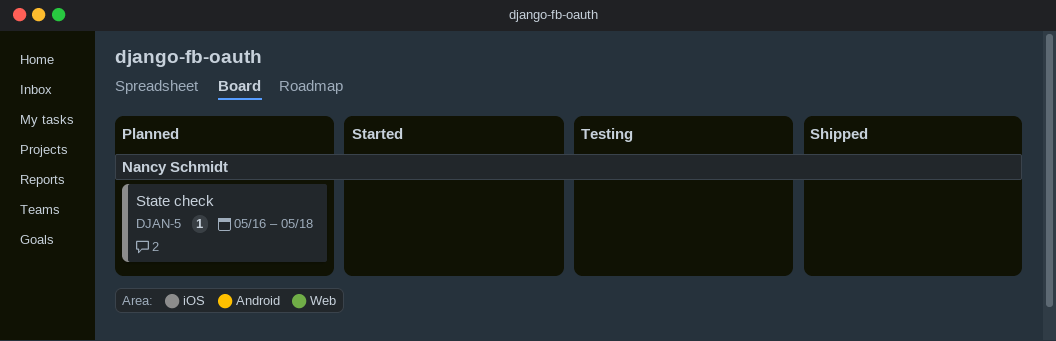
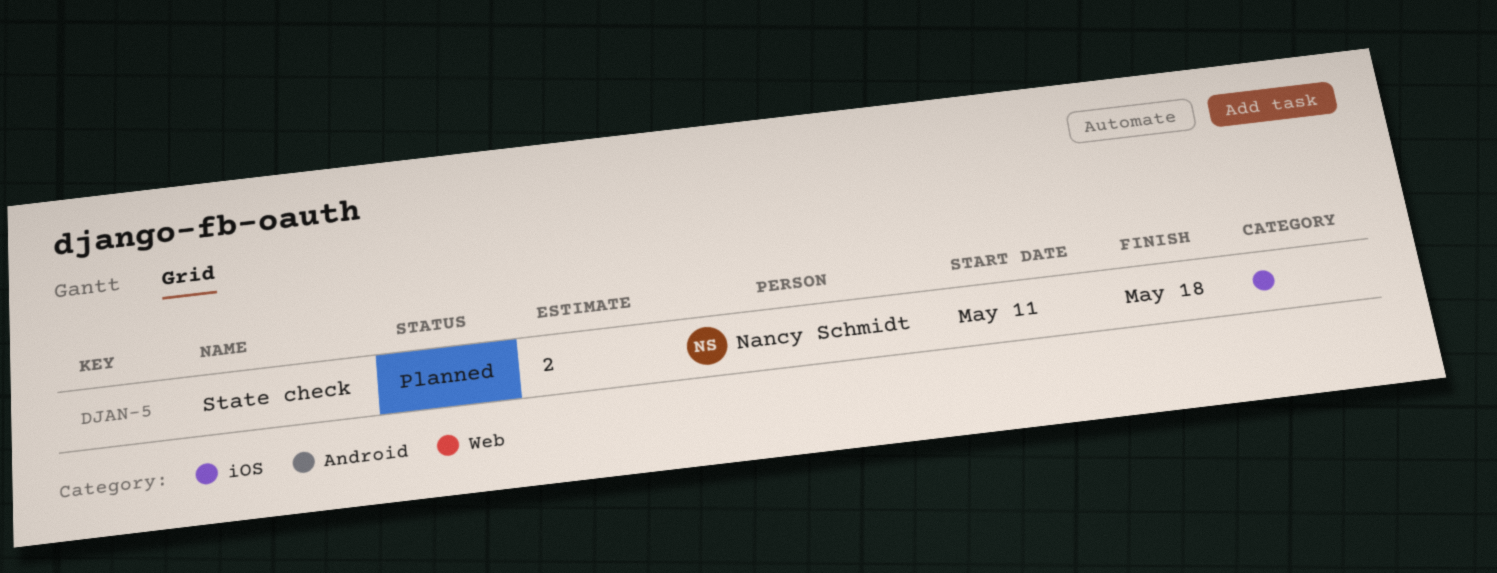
DJAN-5, estimate: 1 -> 2
DJAN-5, start: May 16 -> May 11

